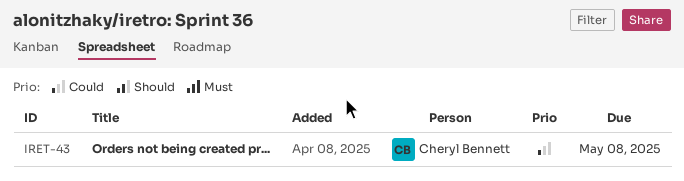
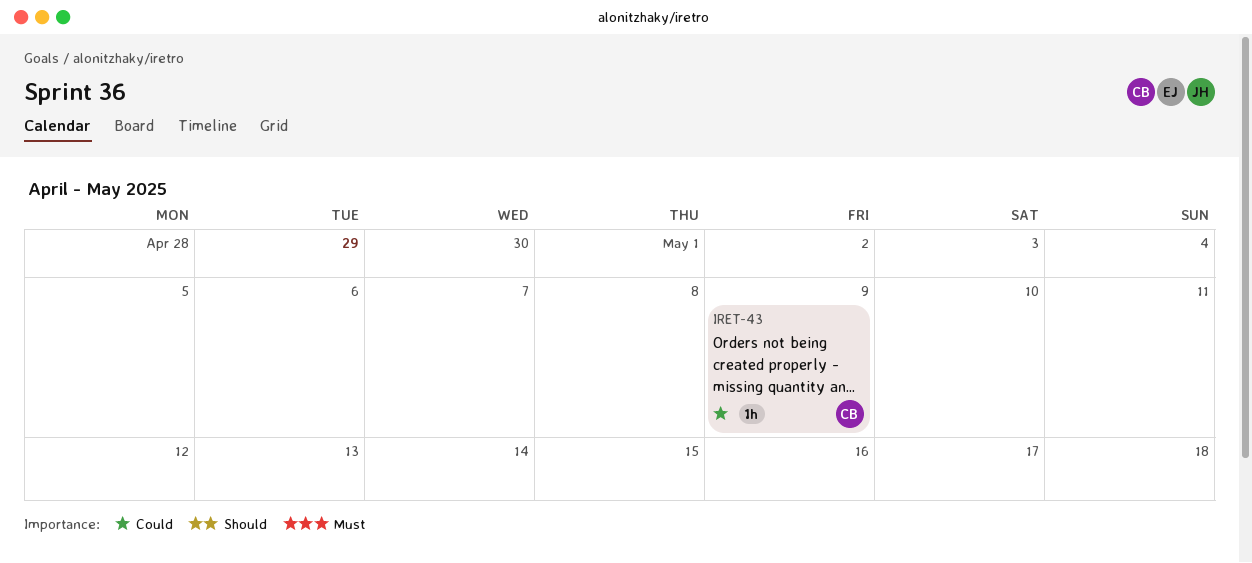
IRET-43, due: May 8 -> May 9

